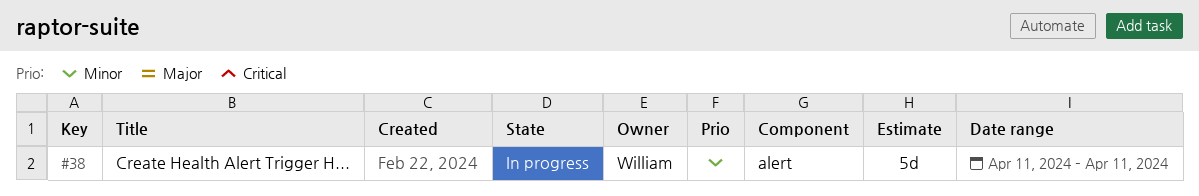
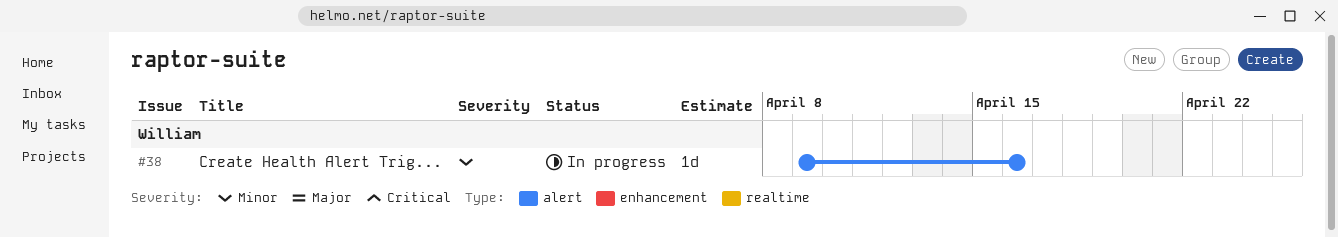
#38, estimate: 5d -> 1d
#38, start: Apr 11 -> Apr 9
#38, due: Apr 11 -> Apr 16

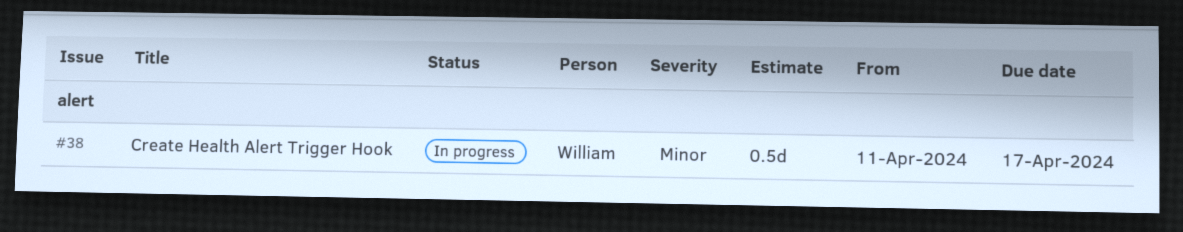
#38, estimate: 1d -> 0.5d
#38, start: Apr 9 -> Apr 11
#38, due: Apr 16 -> Apr 17

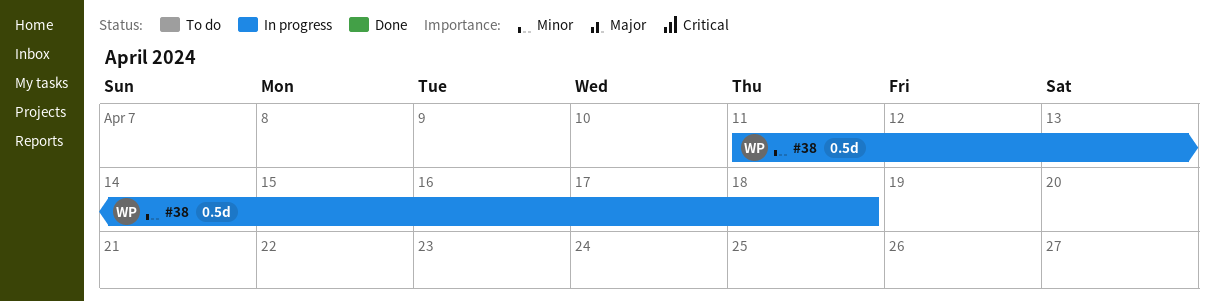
#38, due: Apr 17 -> Apr 18

